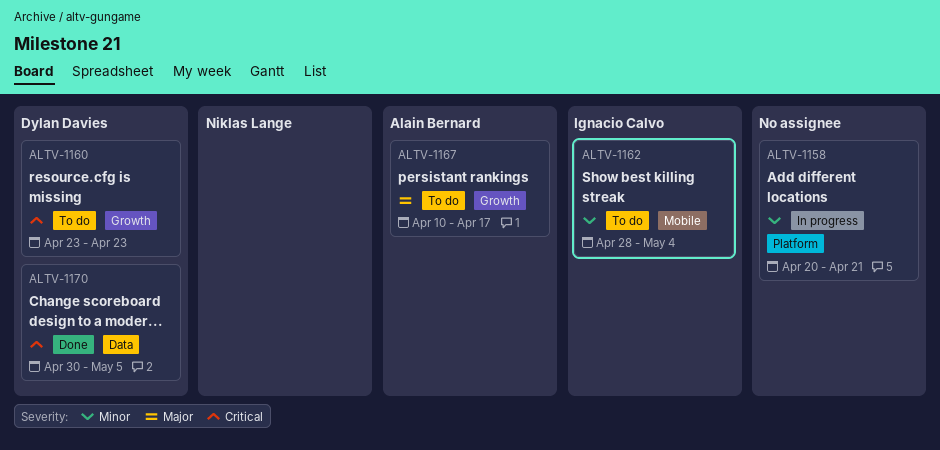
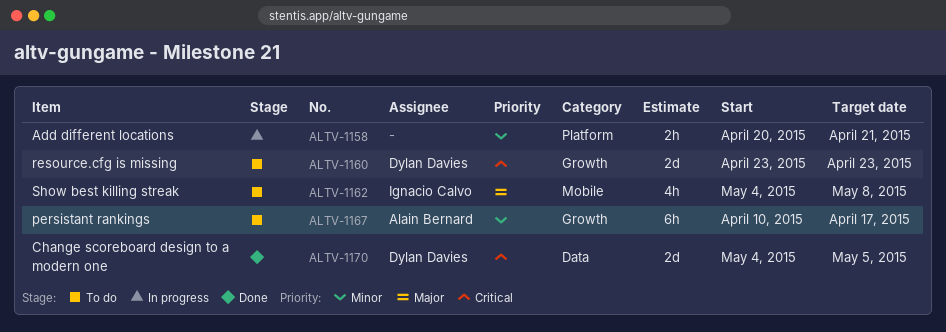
ALTV-1162, priority: Minor -> Major
ALTV-1162, start: Apr 28 -> May 4
ALTV-1162, due: May 4 -> May 8
ALTV-1167, priority: Major -> Minor
ALTV-1170, start: Apr 30 -> May 4

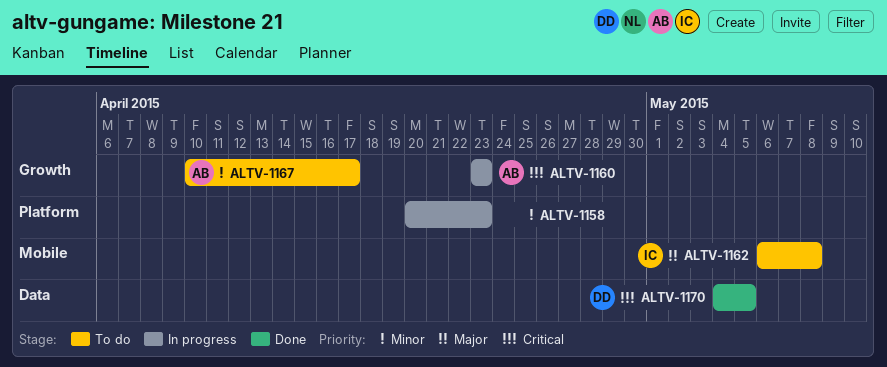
ALTV-1158, due: Apr 21 -> Apr 23
ALTV-1160, status: To do -> In progress
ALTV-1160, owner: Dylan Davies -> Alain Bernard
ALTV-1162, start: May 4 -> May 6

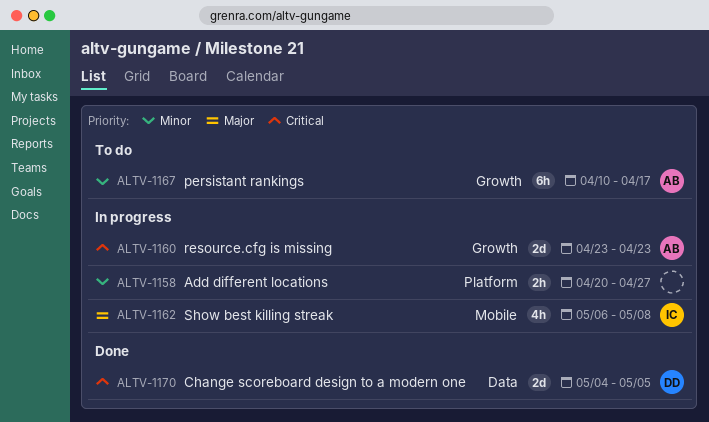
ALTV-1158, due: Apr 23 -> Apr 27
ALTV-1162, status: To do -> In progress

